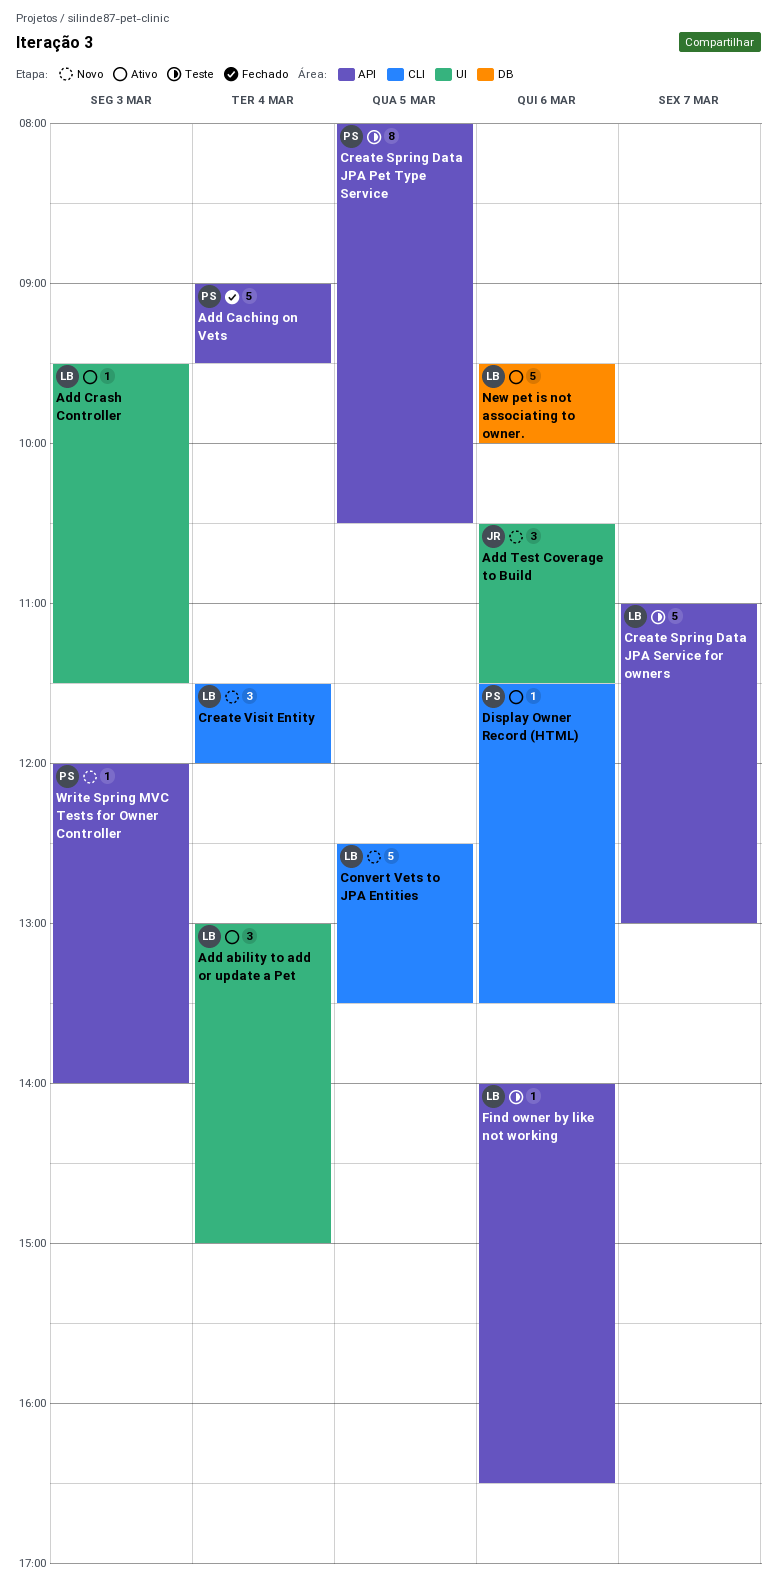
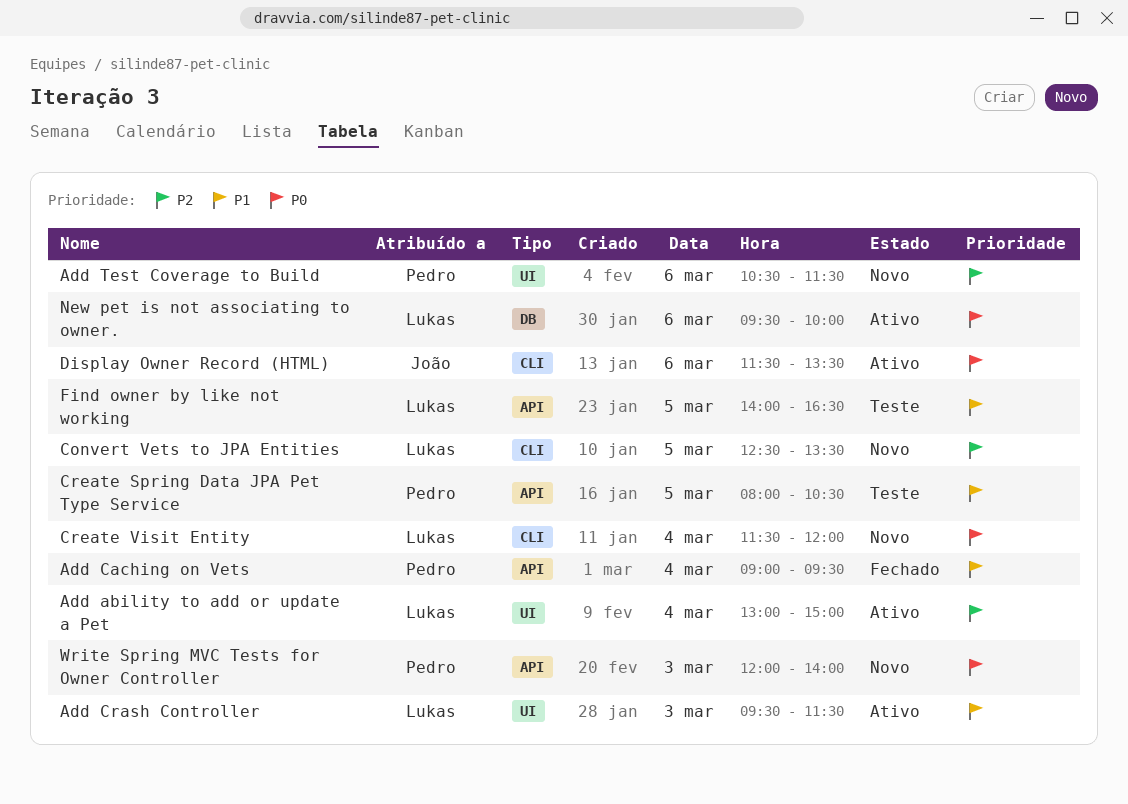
Add Test Coverage to Build, owner: João -> Pedro
Create Spring Data JPA Service for owners: present -> none
Display Owner Record (HTML), owner: Pedro -> João
Find owner by like not working, day: Mar 6 -> Mar 5

